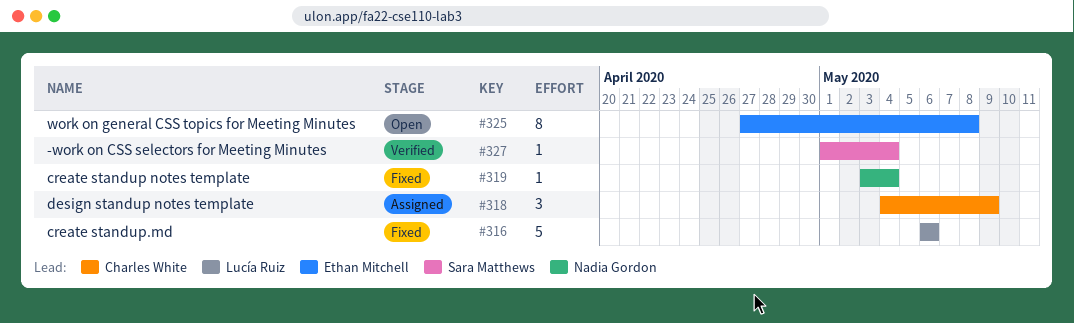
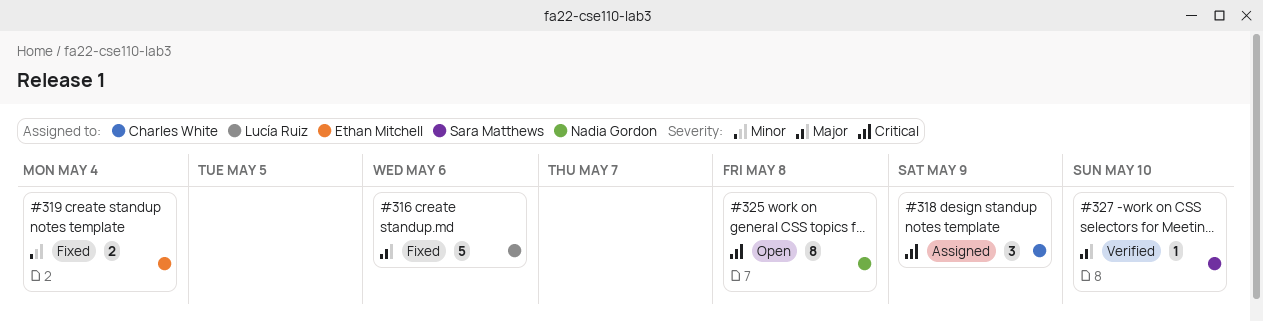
#319, owner: Nadia Gordon -> Ethan Mitchell
#319, estimate: 1 -> 2
#325, owner: Ethan Mitchell -> Nadia Gordon
#327, due: May 4 -> May 10

